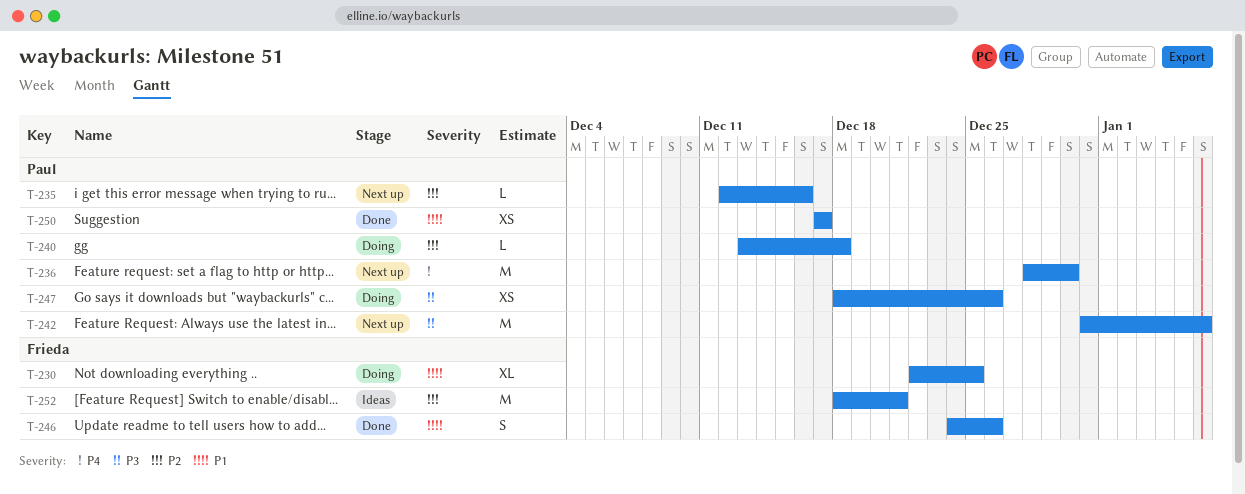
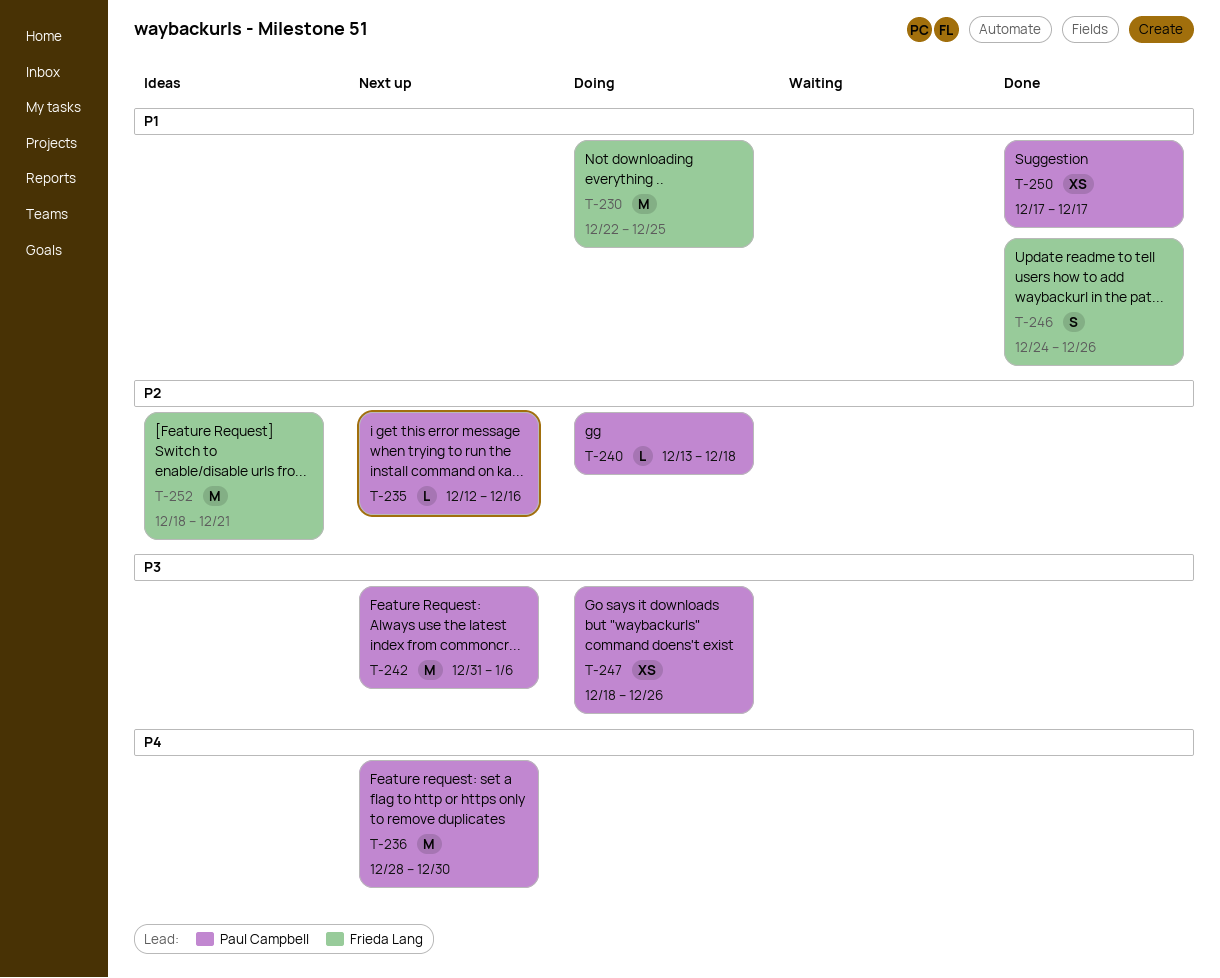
T-230, estimate: XL -> M

